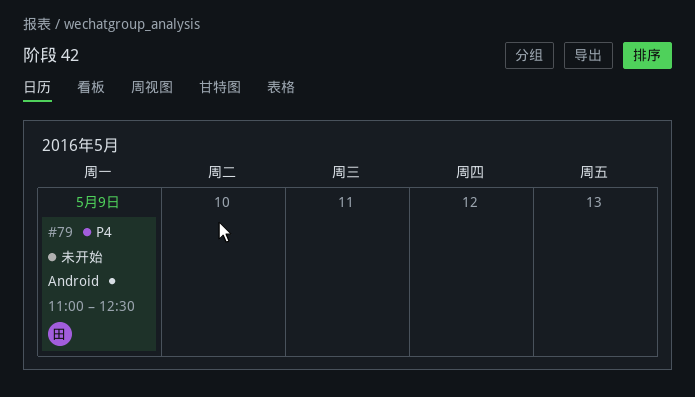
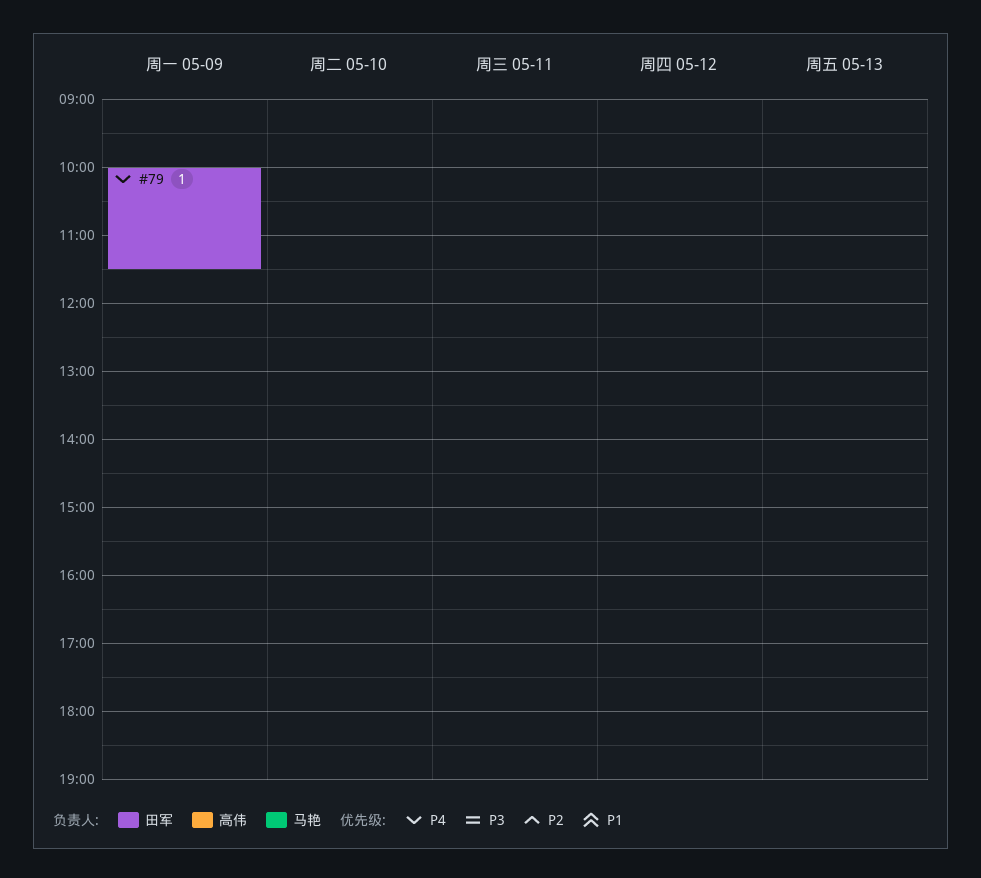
#79, begins: 11:00 -> 10:00
#79, ends: 12:30 -> 11:30

